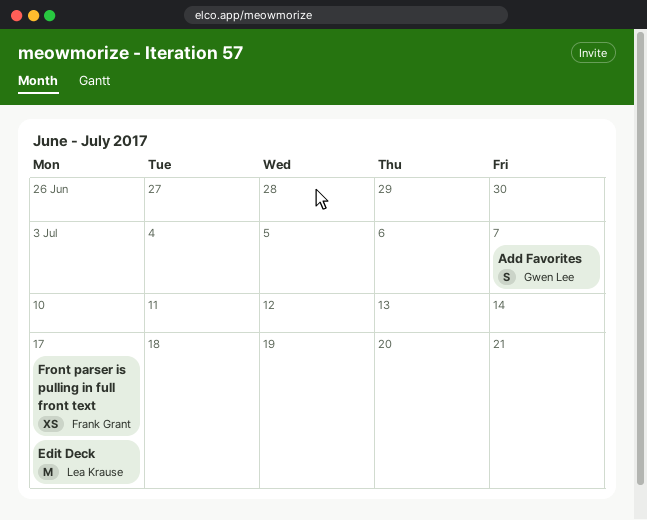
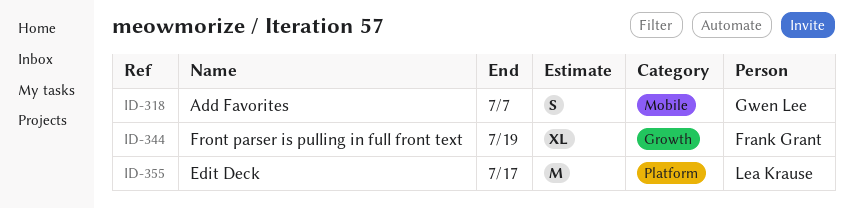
Front parser is pulling in full front text, estimate: XS -> XL
Front parser is pulling in full front text, due: Jul 17 -> Jul 19

